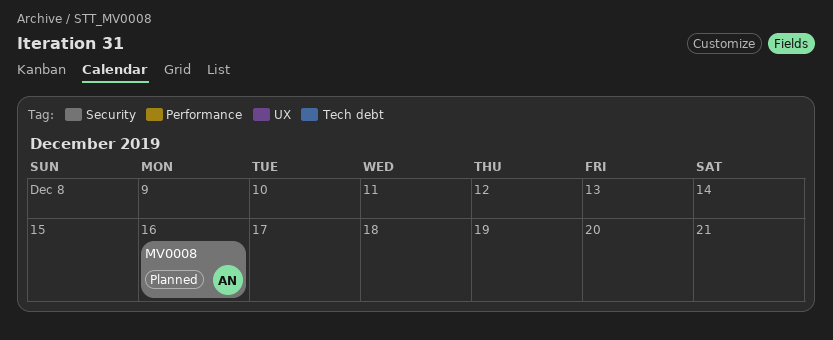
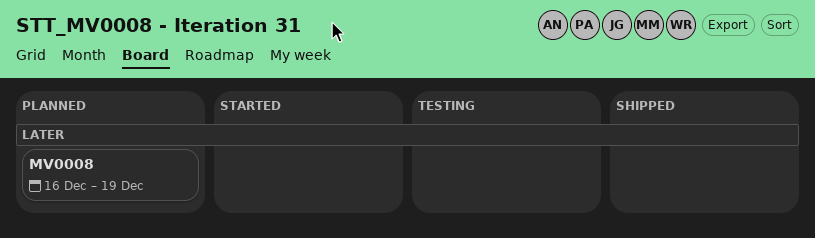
MV0008, due: Dec 16 -> Dec 19

